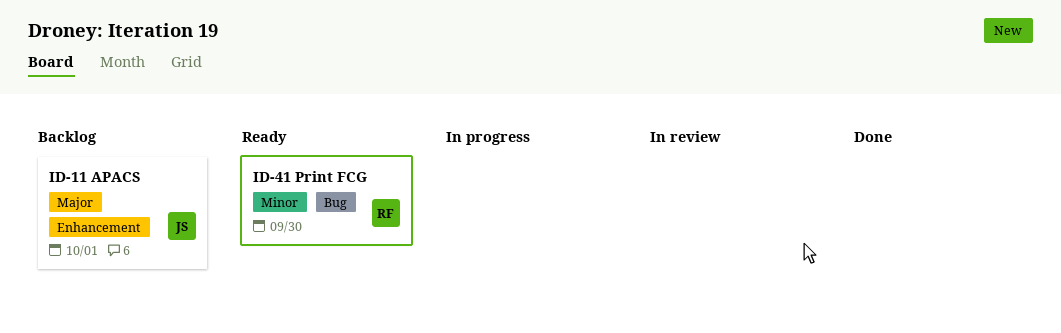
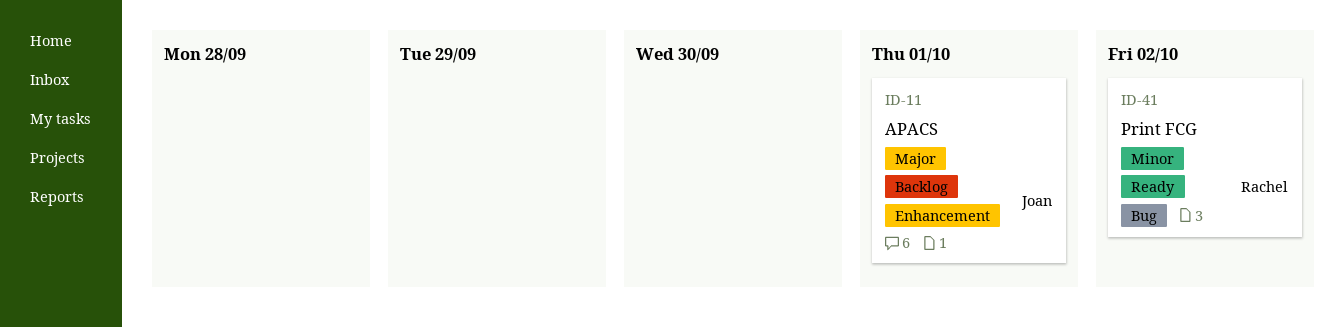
ID-41, due: Sep 30 -> Oct 2

